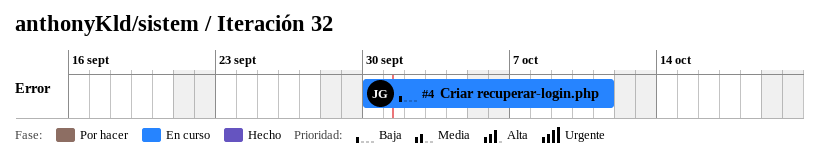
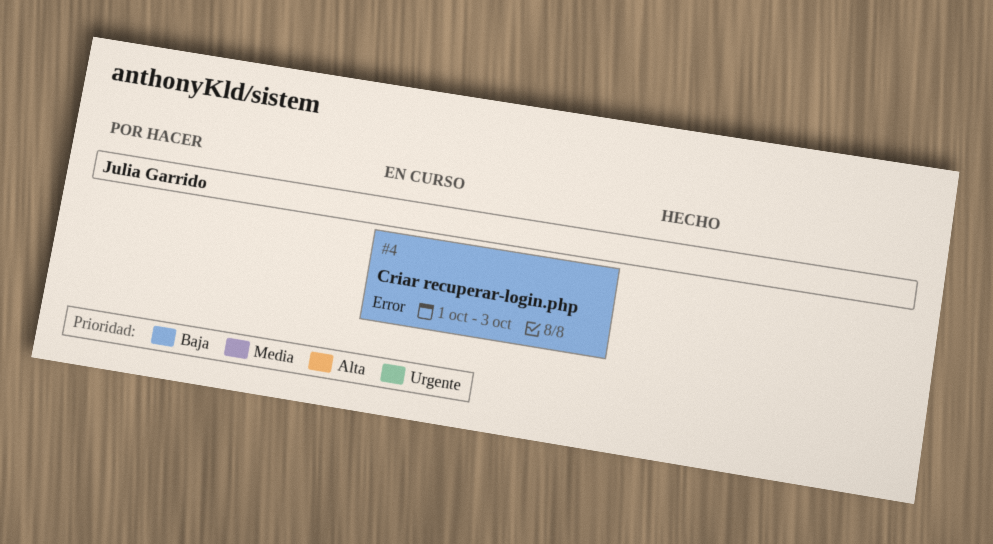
#4, start: Sep 30 -> Oct 1
#4, due: Oct 11 -> Oct 3

